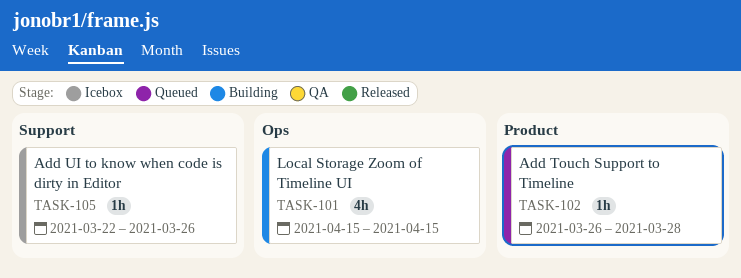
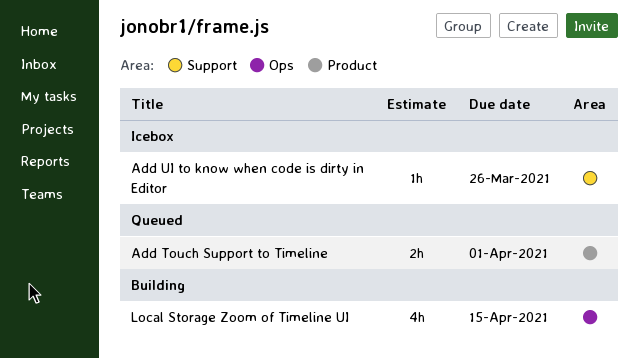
Add Touch Support to Timeline, estimate: 1h -> 2h
Add Touch Support to Timeline, due: Mar 28 -> Apr 1

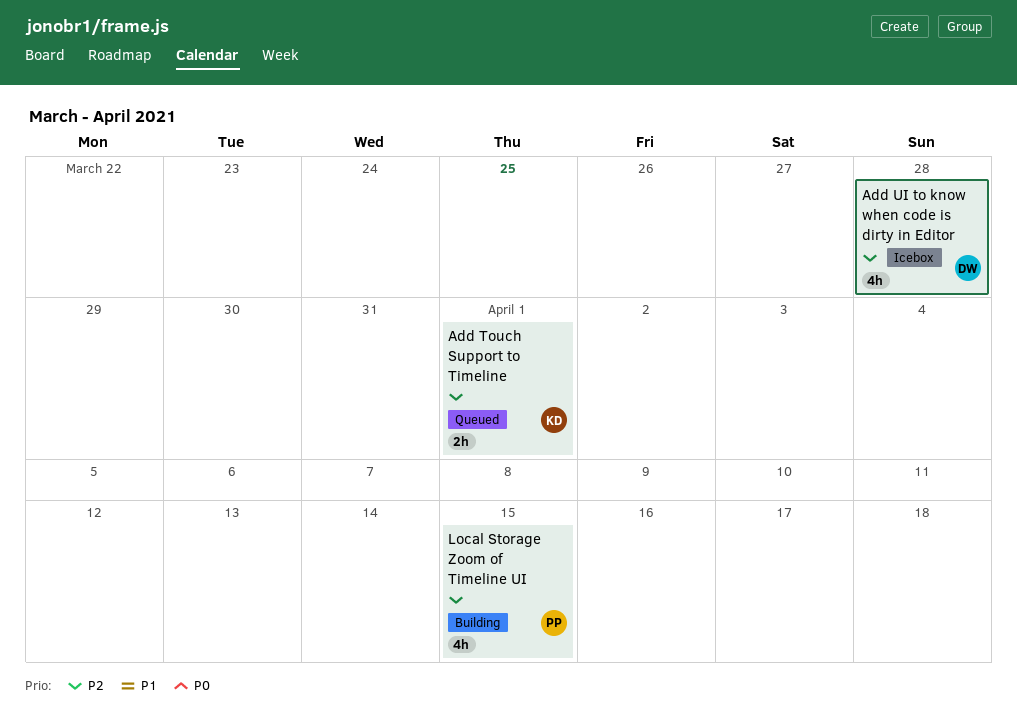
Add UI to know when code is dirty in Editor, estimate: 1h -> 4h
Add UI to know when code is dirty in Editor, due: Mar 26 -> Mar 28

